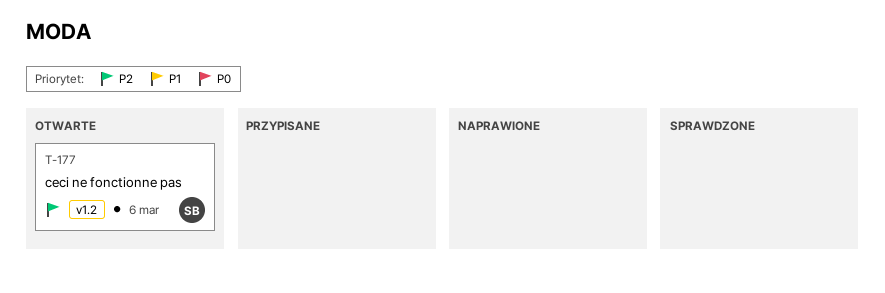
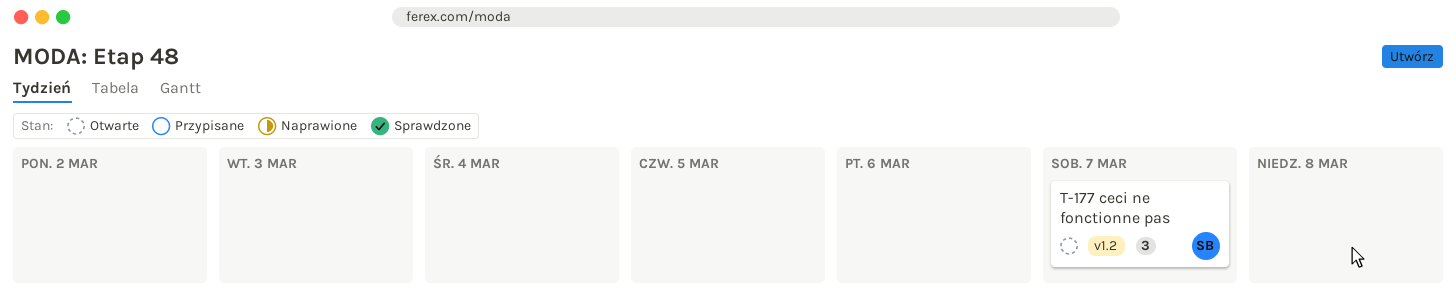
T-177, estimate: 1 -> 3
T-177, due: Mar 6 -> Mar 7

